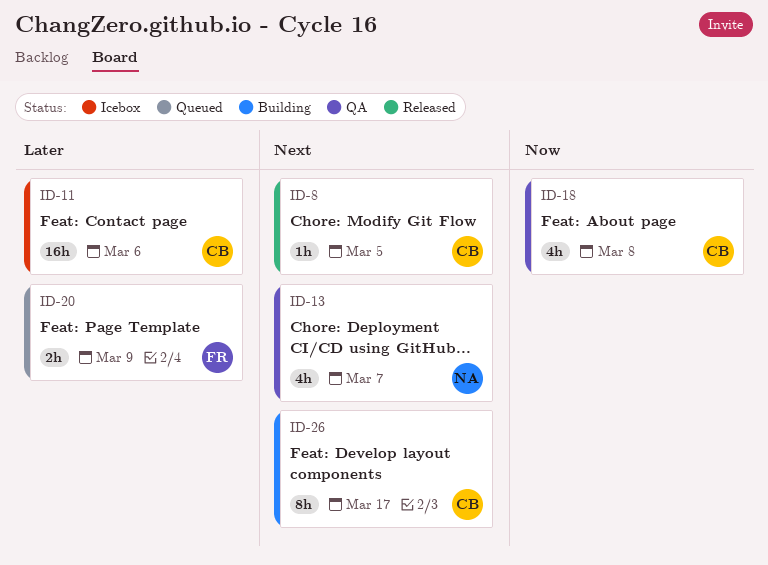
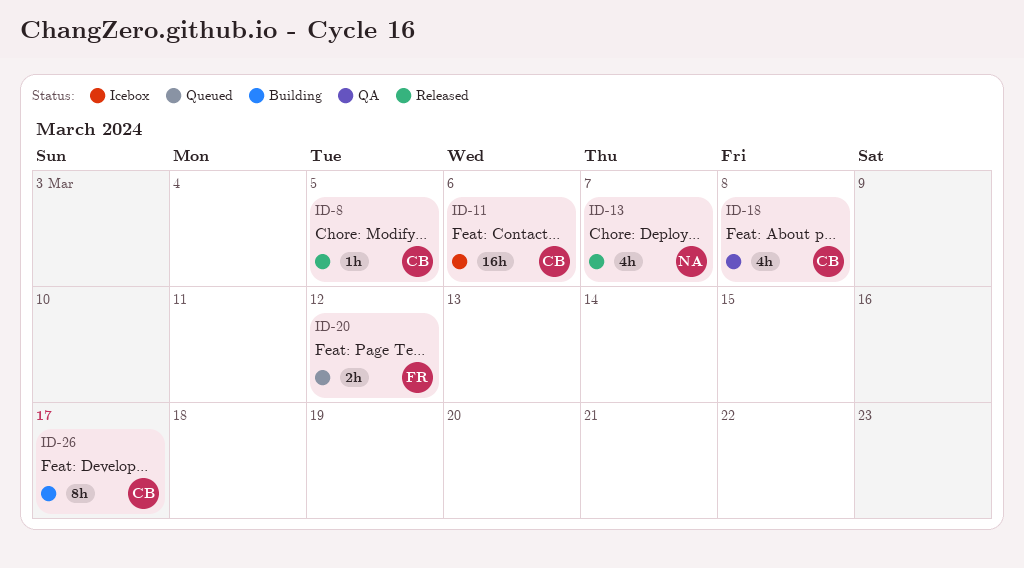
ID-13, status: QA -> Released
ID-20, due: Mar 9 -> Mar 12

